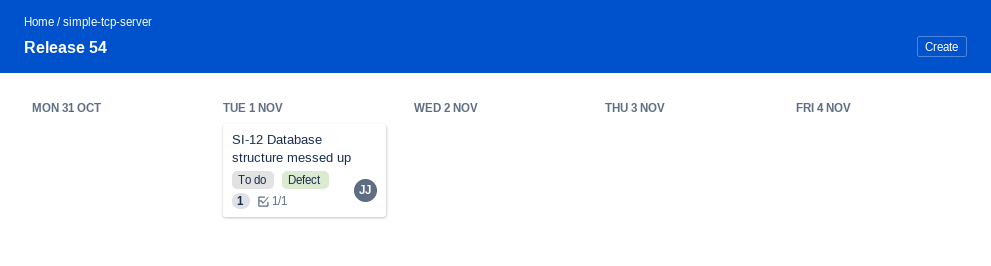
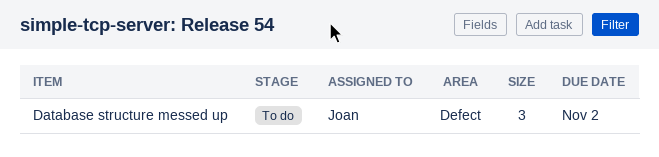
Database structure messed up, estimate: 1 -> 3
Database structure messed up, due: Nov 1 -> Nov 2

